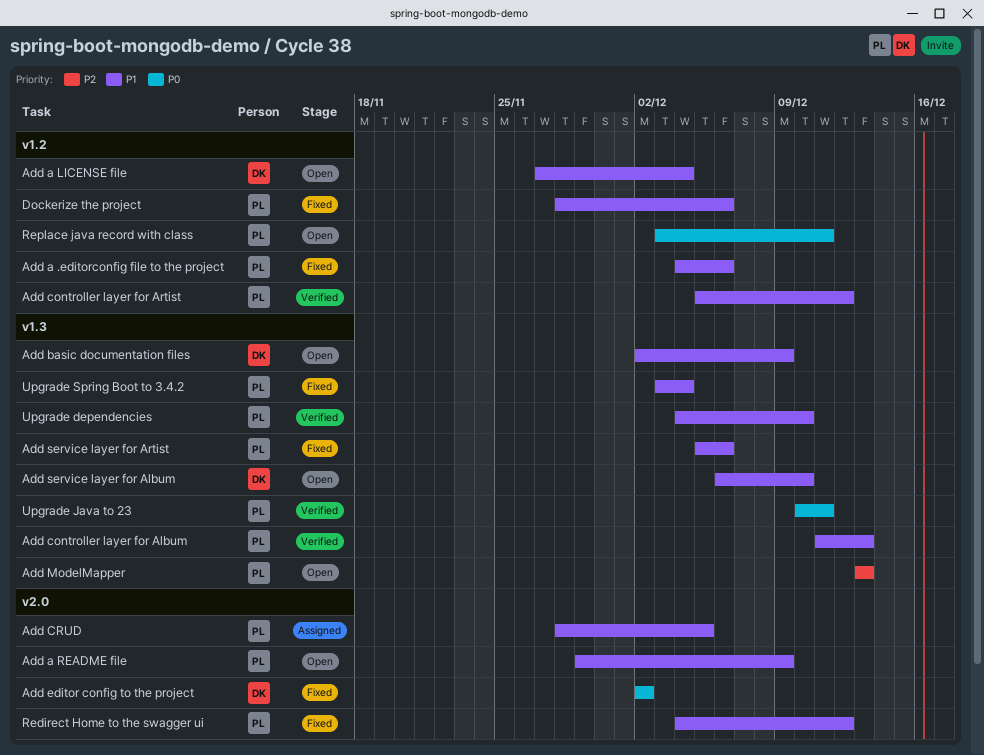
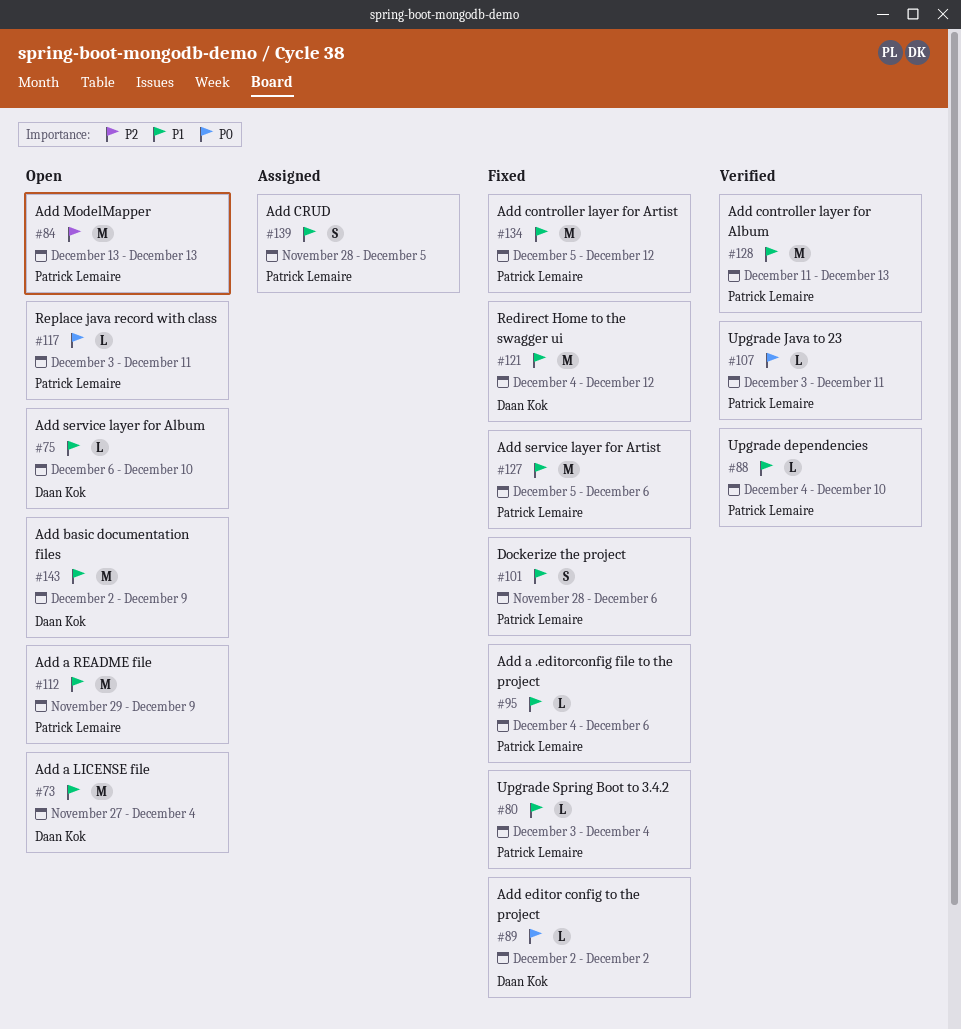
Add controller layer for Artist, status: Verified -> Fixed
Redirect Home to the swagger ui, owner: Patrick Lemaire -> Daan Kok
Upgrade Java to 23, start: Dec 10 -> Dec 3

